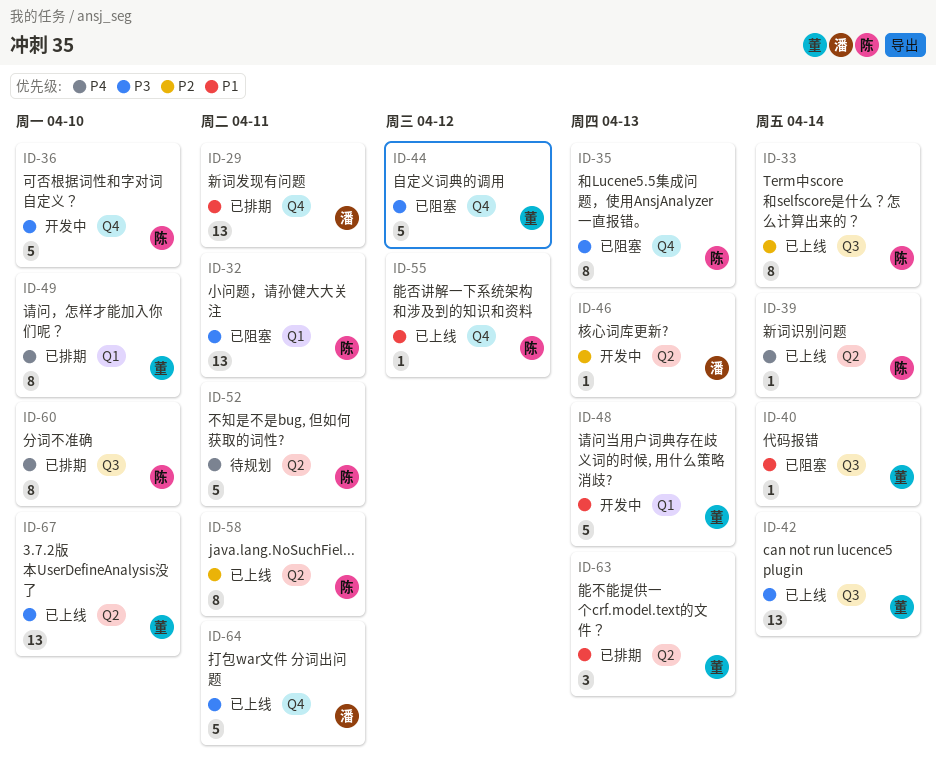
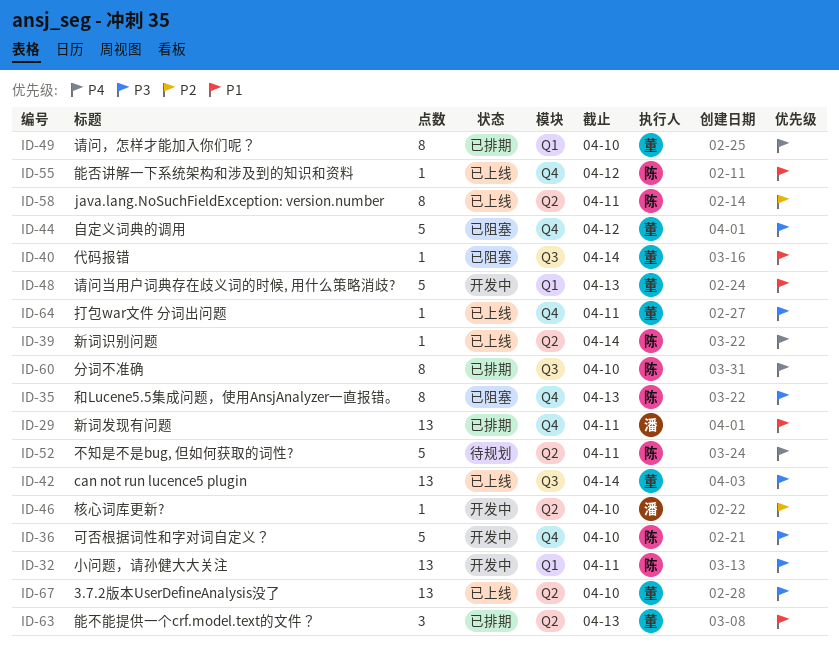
ID-32, status: 已阻塞 -> 开发中
ID-33: present -> none
ID-46, due: Apr 13 -> Apr 10
ID-64, owner: 潘 -> 董
ID-64, estimate: 5 -> 1

